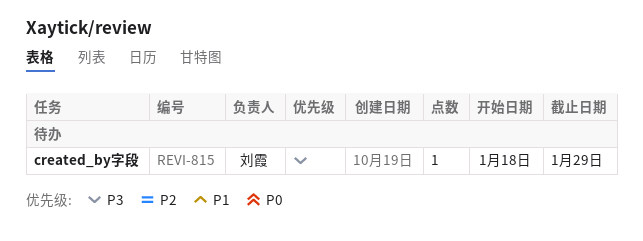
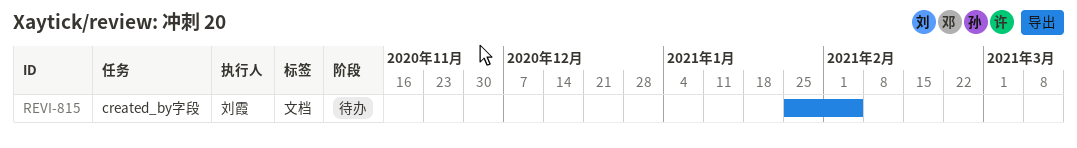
REVI-815, start: Jan 18 -> Jan 25
REVI-815, due: Jan 29 -> Feb 5

